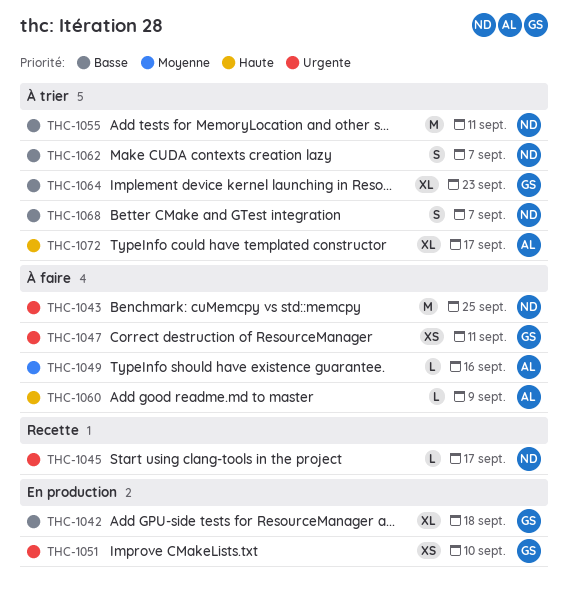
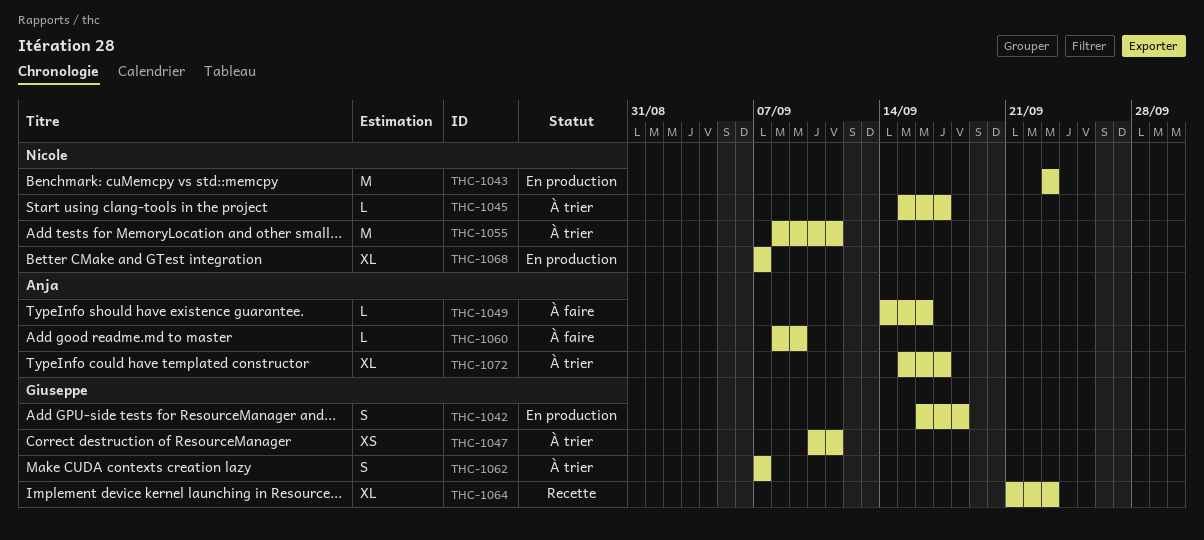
THC-1042, estimate: XL -> S
THC-1043, status: À faire -> En production
THC-1043, due: Sep 25 -> Sep 23
THC-1045, status: Recette -> À trier
THC-1047, status: À faire -> À trier
THC-1051: present -> none
THC-1062, owner: Nicole -> Giuseppe
THC-1064, status: À trier -> Recette
THC-1068, status: À trier -> En production
THC-1068, estimate: S -> XL

